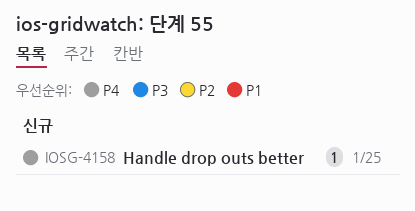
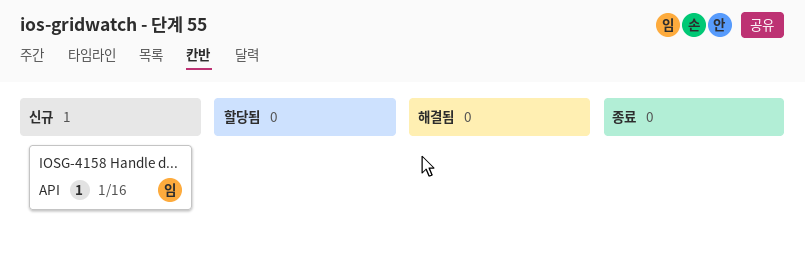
IOSG-4158, due: Jan 25 -> Jan 16

